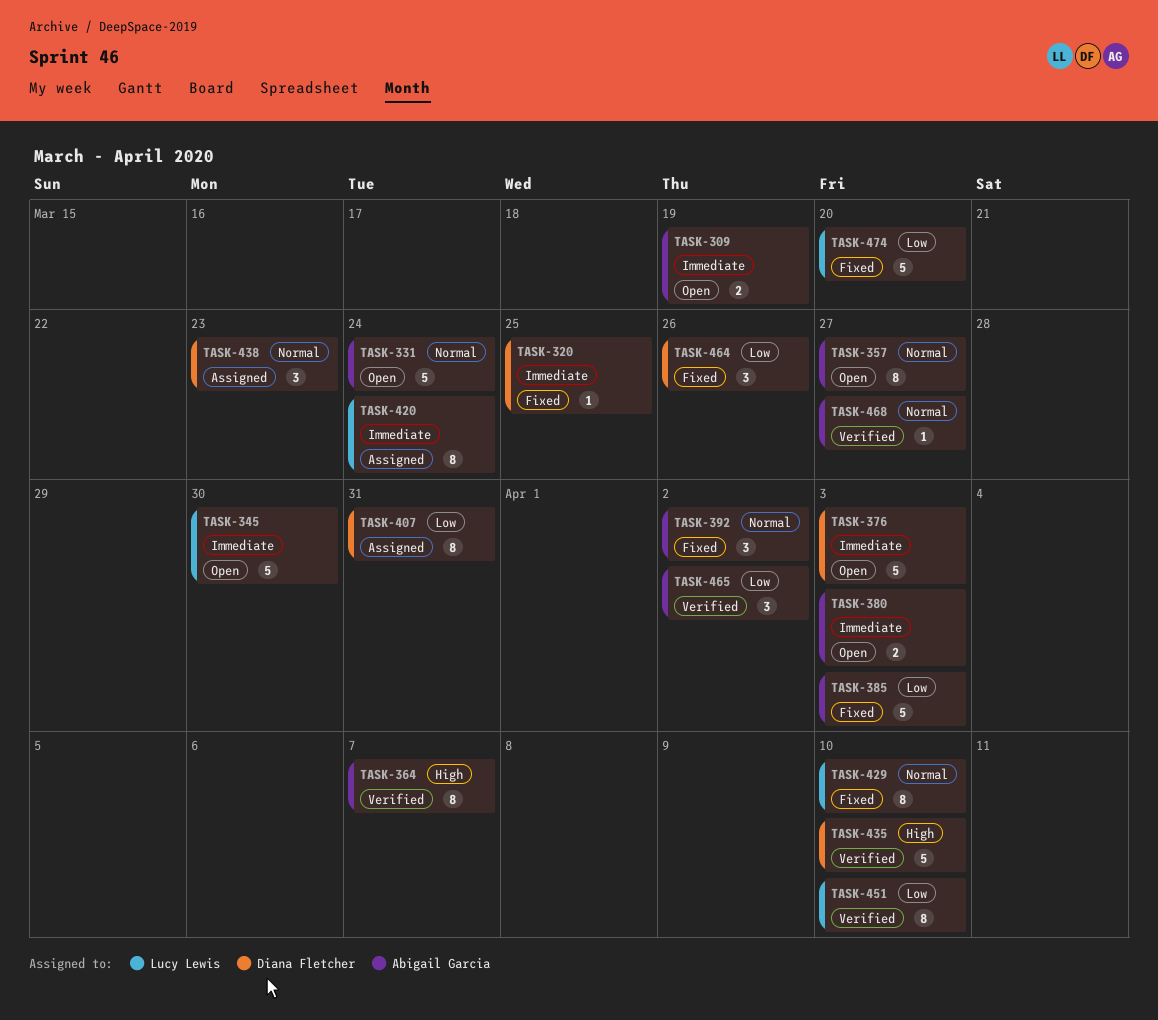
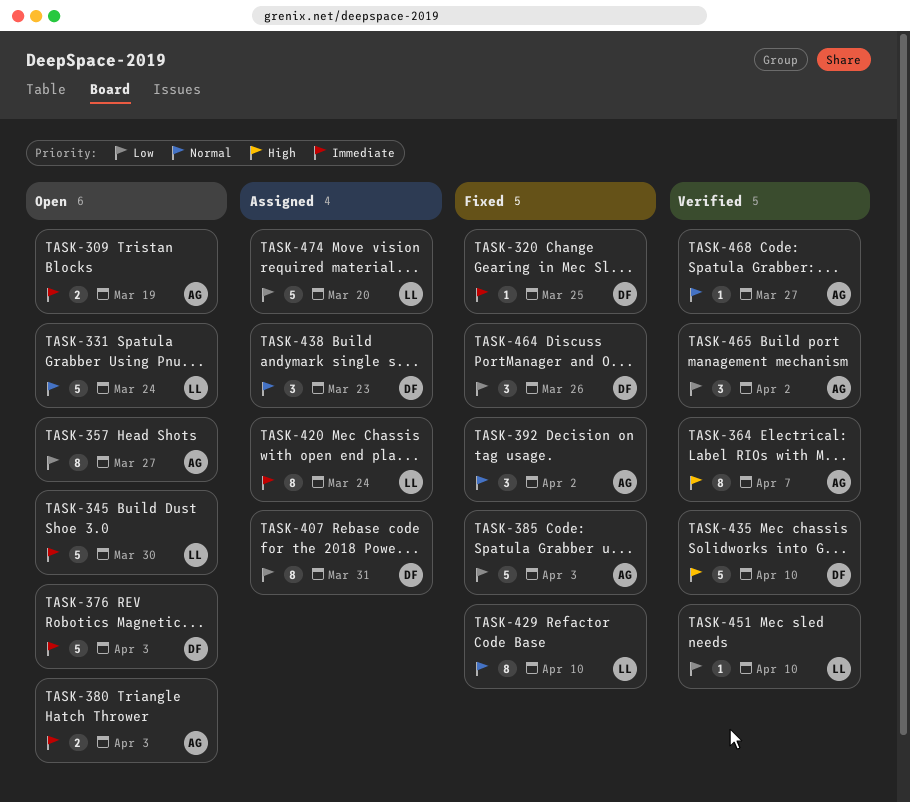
TASK-331, owner: Abigail Garcia -> Lucy Lewis
TASK-357, priority: Normal -> Low
TASK-451, estimate: 8 -> 1
TASK-474, status: Fixed -> Assigned

